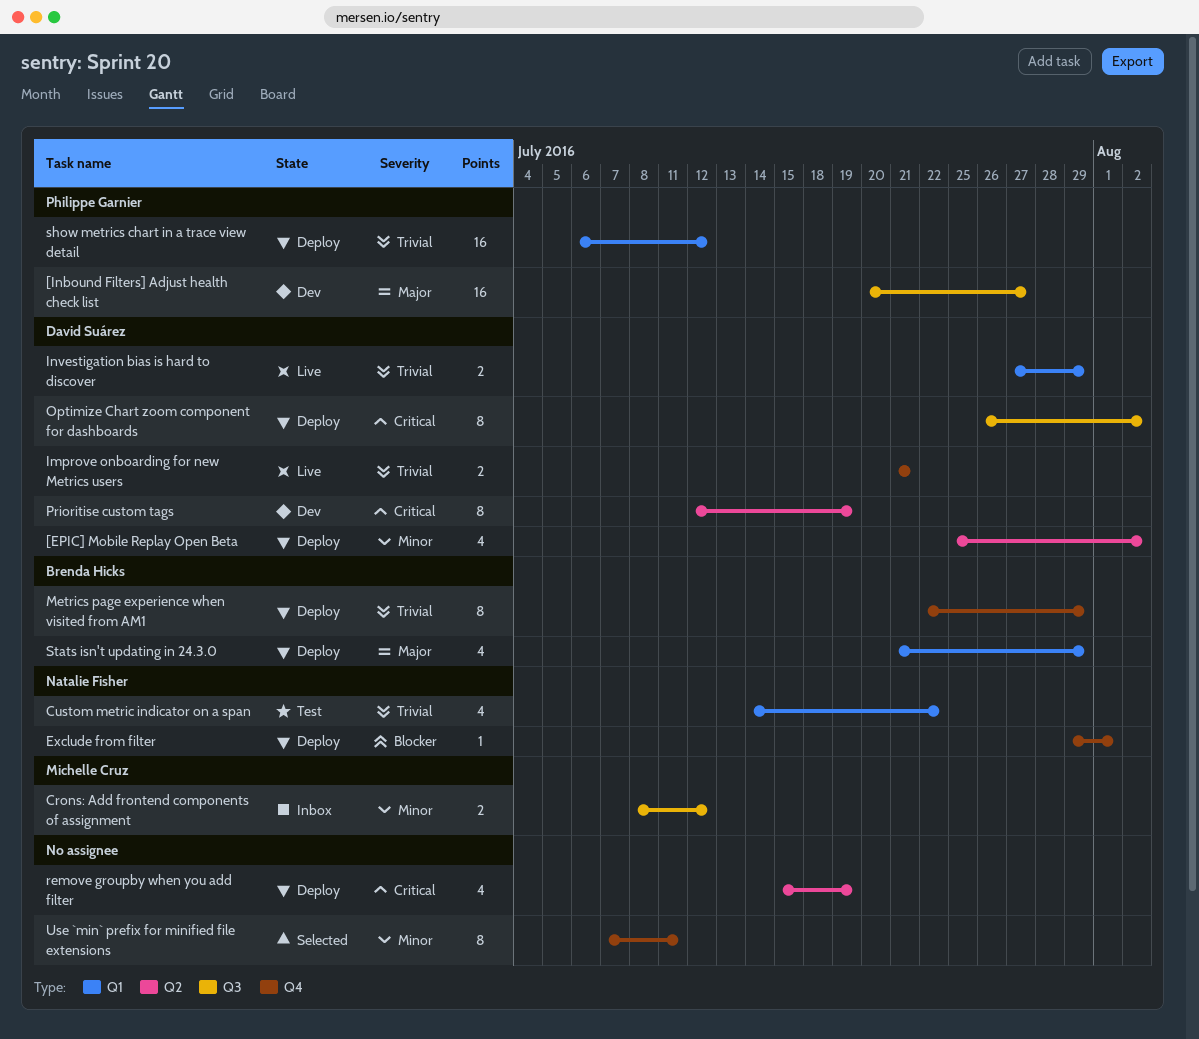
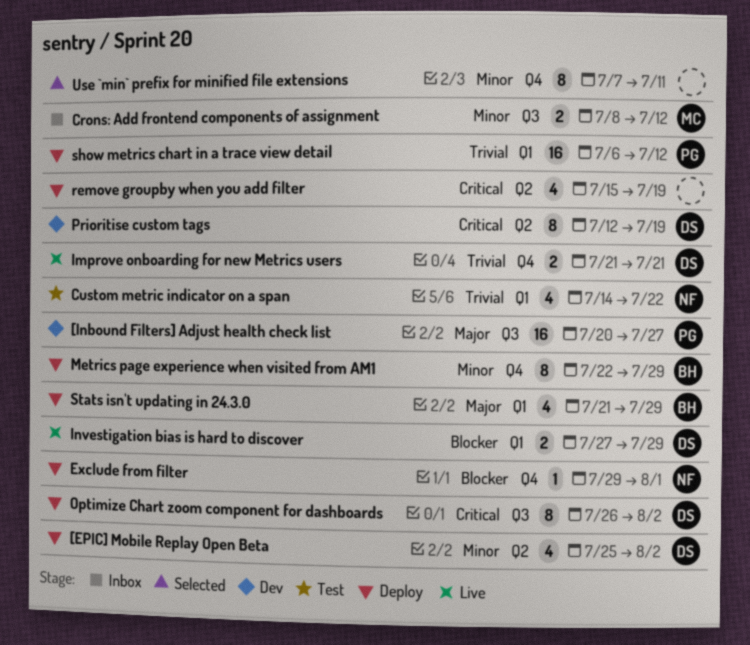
Investigation bias is hard to discover, priority: Trivial -> Blocker
Metrics page experience when visited from AM1, priority: Trivial -> Minor

